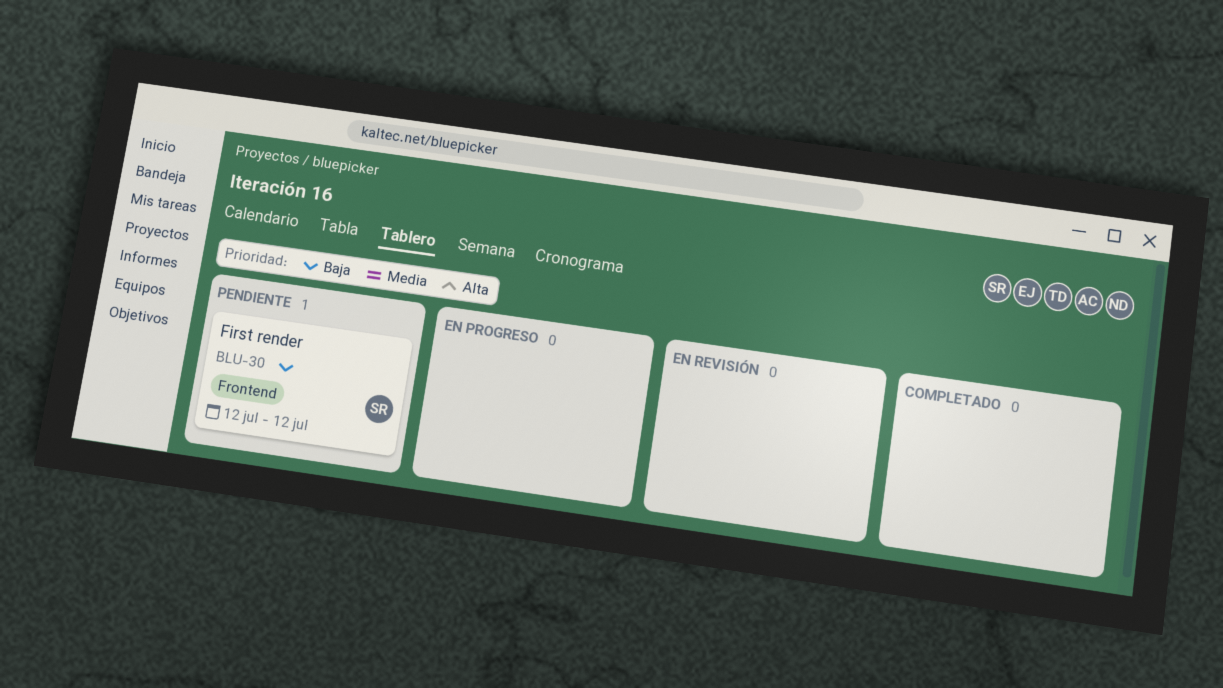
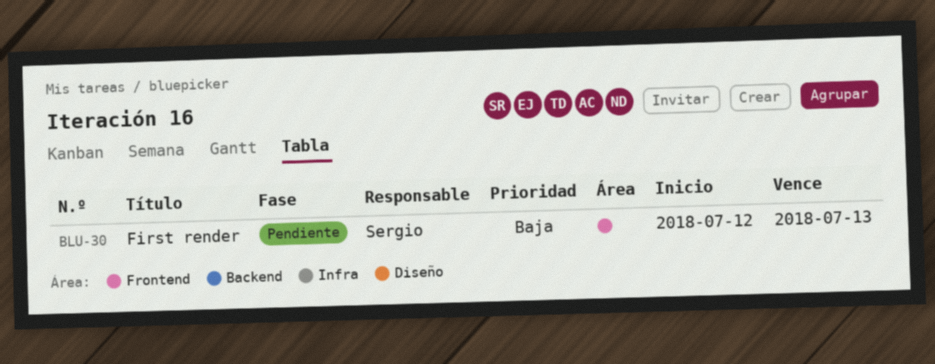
BLU-30, due: Jul 12 -> Jul 13

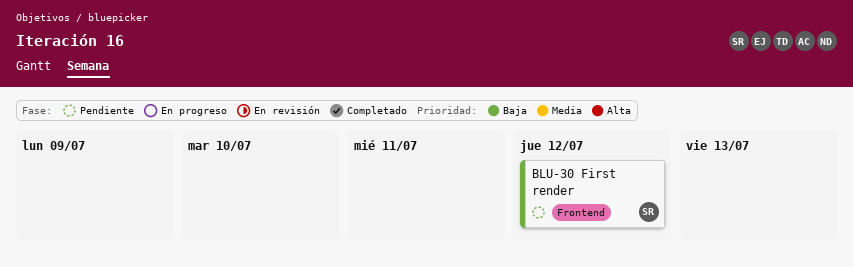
BLU-30, due: Jul 13 -> Jul 12

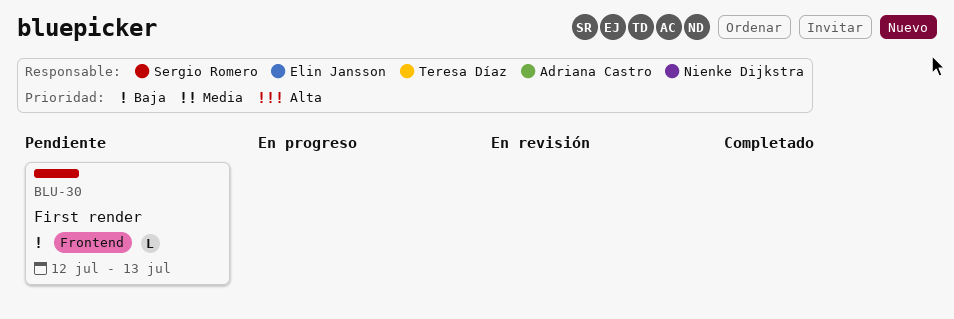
BLU-30, due: Jul 12 -> Jul 13

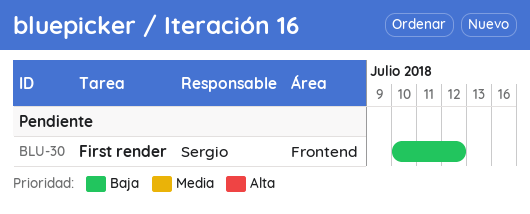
BLU-30, start: Jul 12 -> Jul 10
BLU-30, due: Jul 13 -> Jul 12

